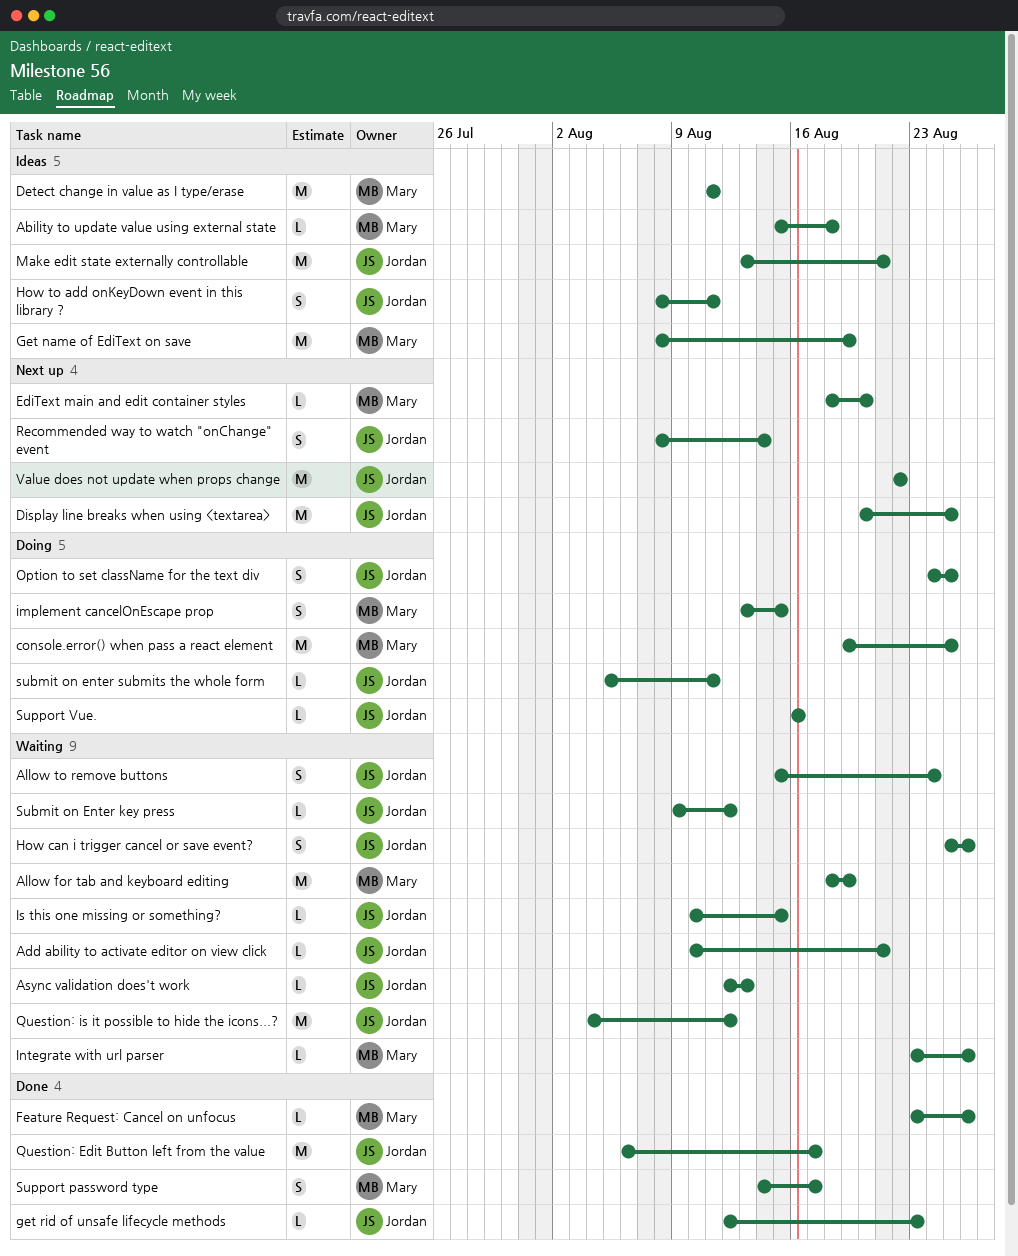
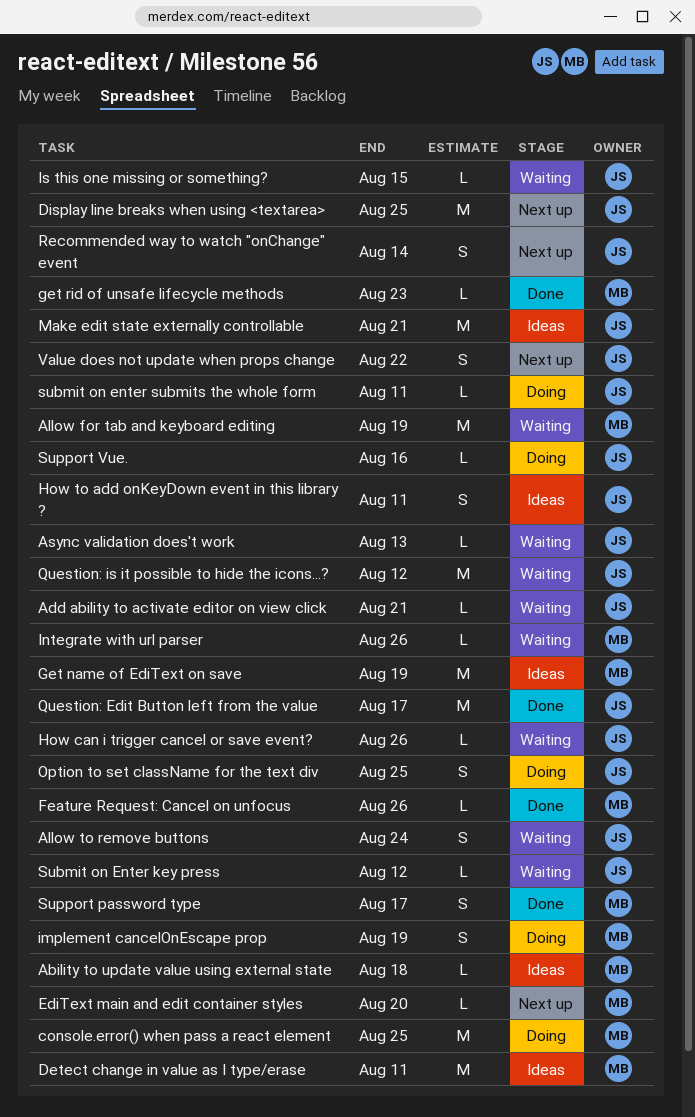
get rid of unsafe lifecycle methods, owner: Jordan -> Mary
How can i trigger cancel or save event?, estimate: S -> L
implement cancelOnEscape prop, due: Aug 15 -> Aug 19
Value does not update when props change, estimate: M -> S

